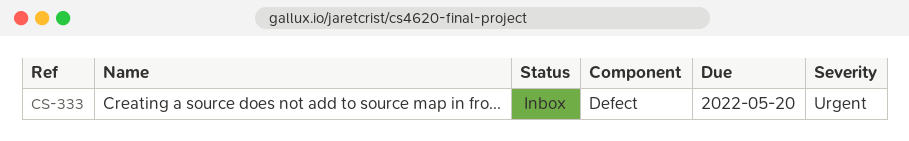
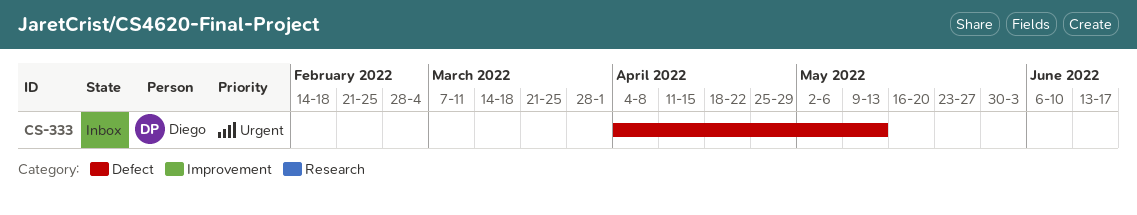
CS-333, due: May 20 -> May 13

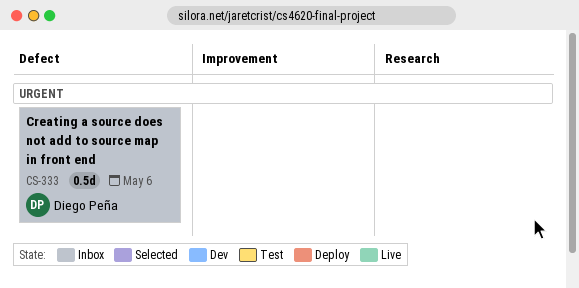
CS-333, due: May 13 -> May 6

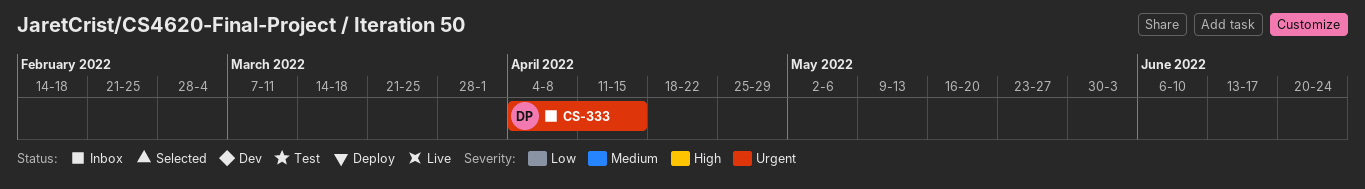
CS-333, due: May 6 -> Apr 15

